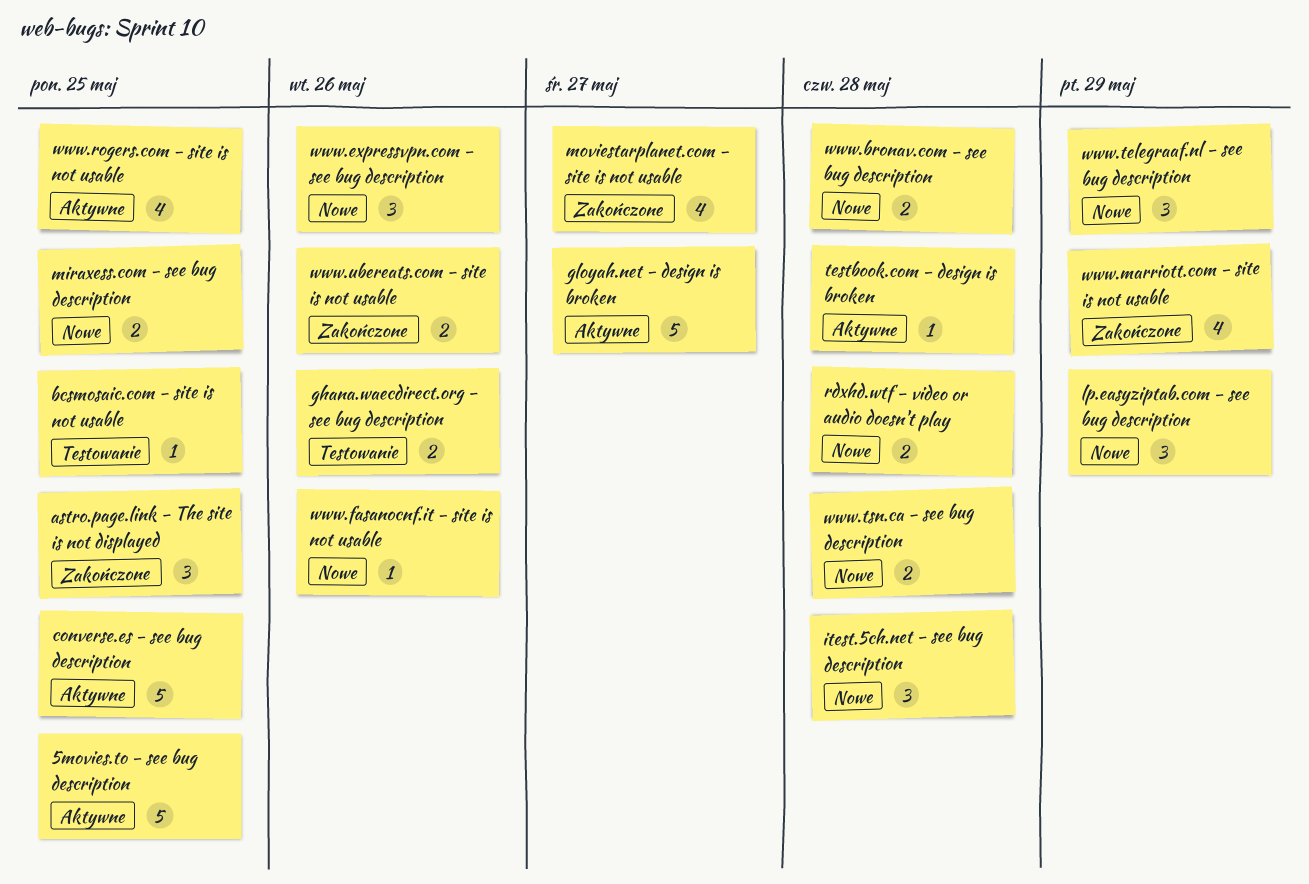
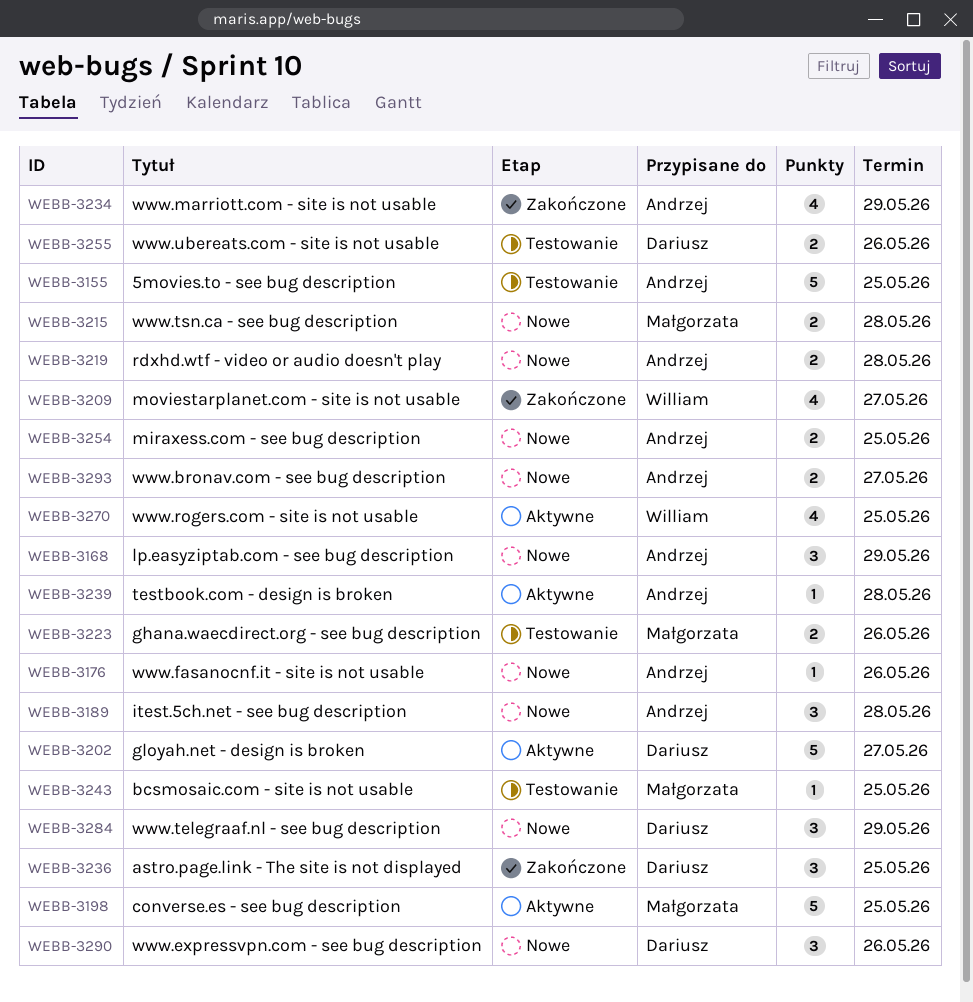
5movies.to - see bug description, status: Aktywne -> Testowanie
www.bronav.com - see bug description, due: May 28 -> May 27
www.ubereats.com - site is not usable, status: Zakończone -> Testowanie

